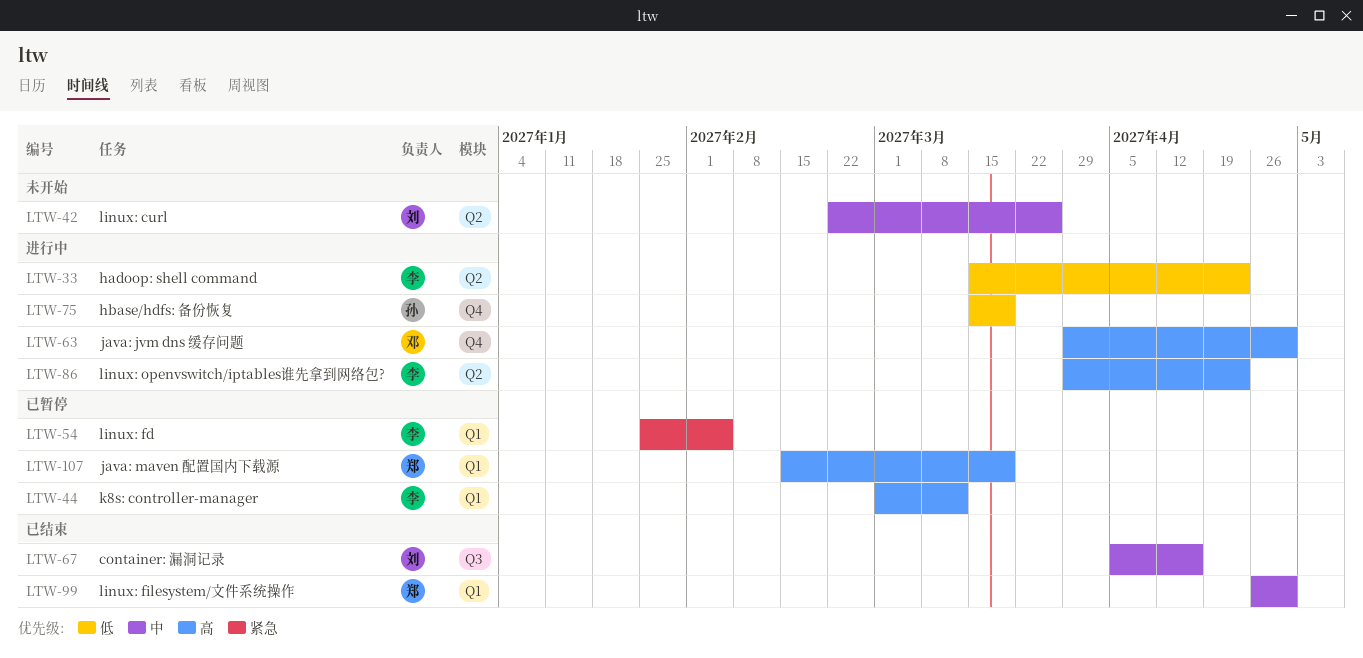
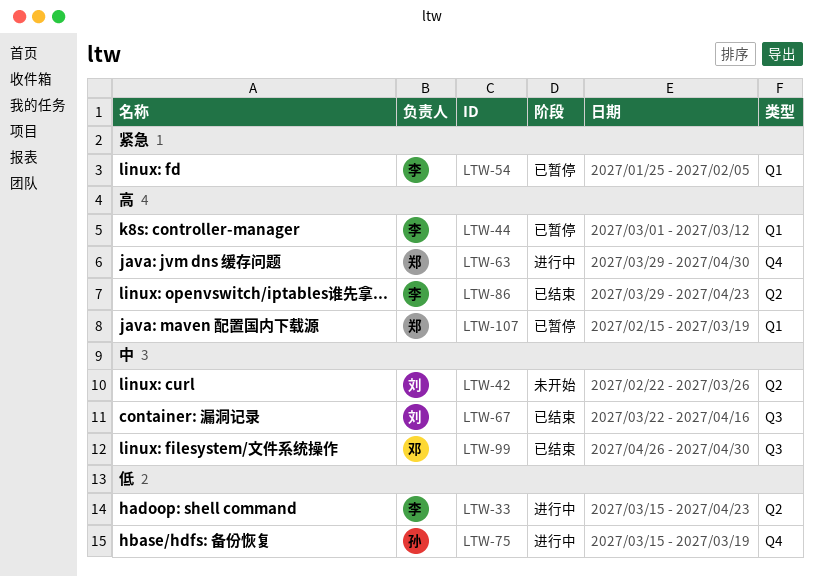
LTW-63, owner: 邓 -> 郑
LTW-67, start: Apr 5 -> Mar 22
LTW-86, status: 进行中 -> 已结束
LTW-99, owner: 郑 -> 邓
LTW-99, label: Q1 -> Q3

